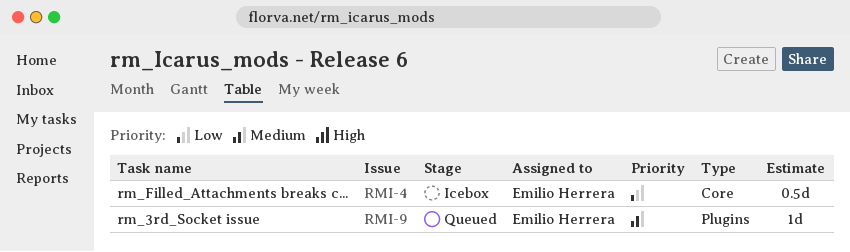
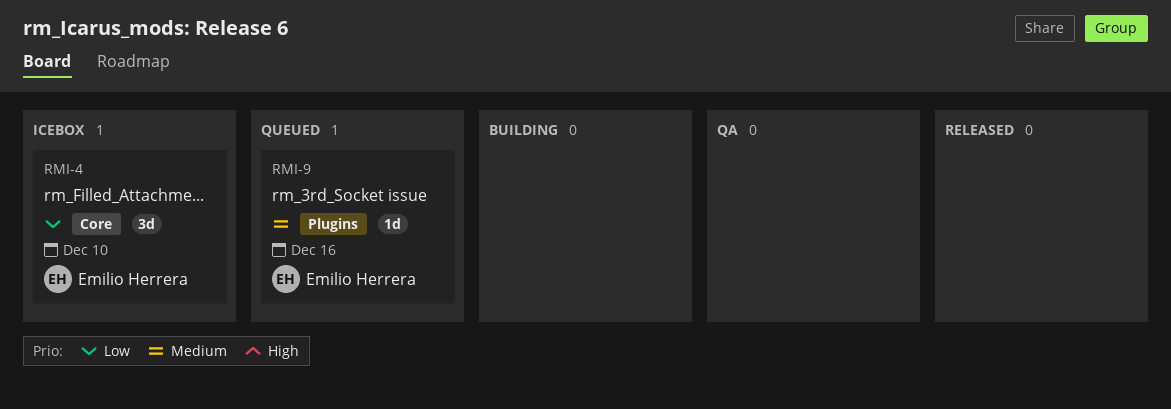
RMI-4, estimate: 0.5d -> 3d

